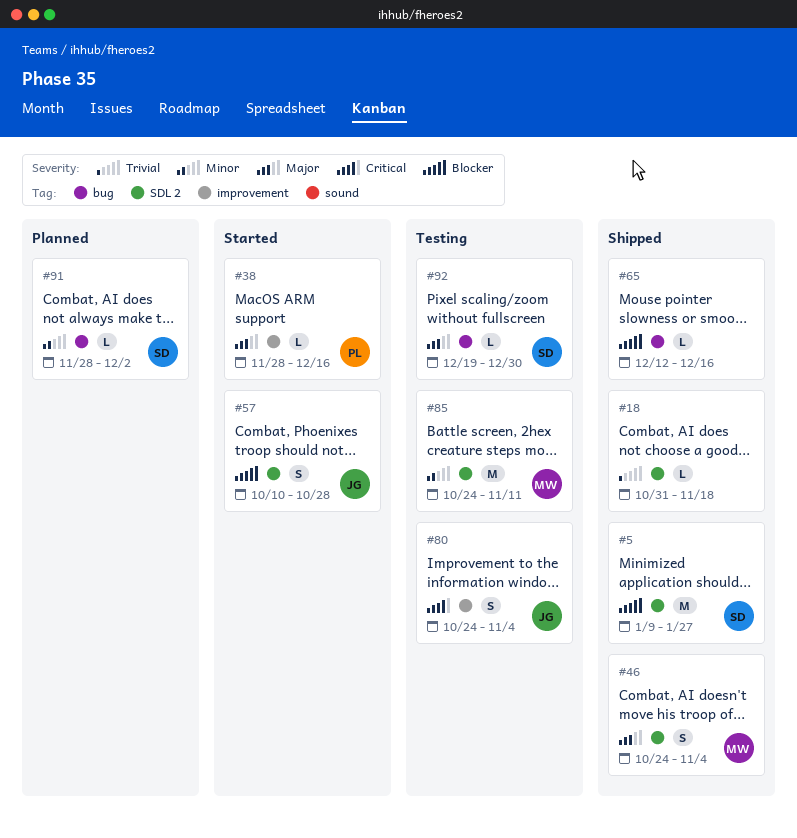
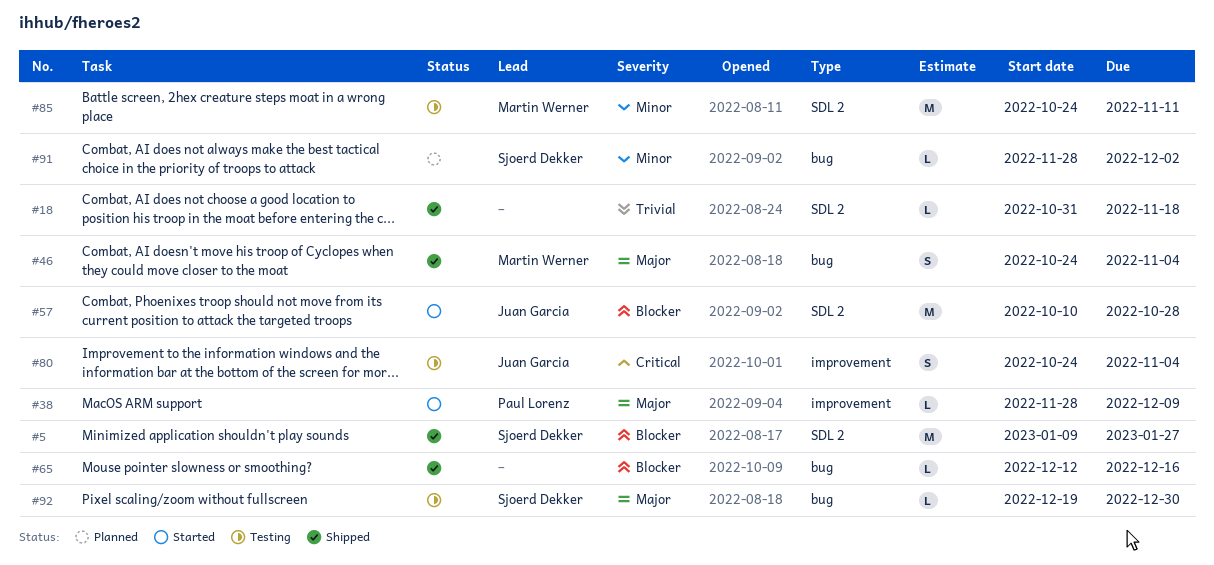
#38, due: Dec 16 -> Dec 9
#46, label: SDL 2 -> bug
#57, estimate: S -> M

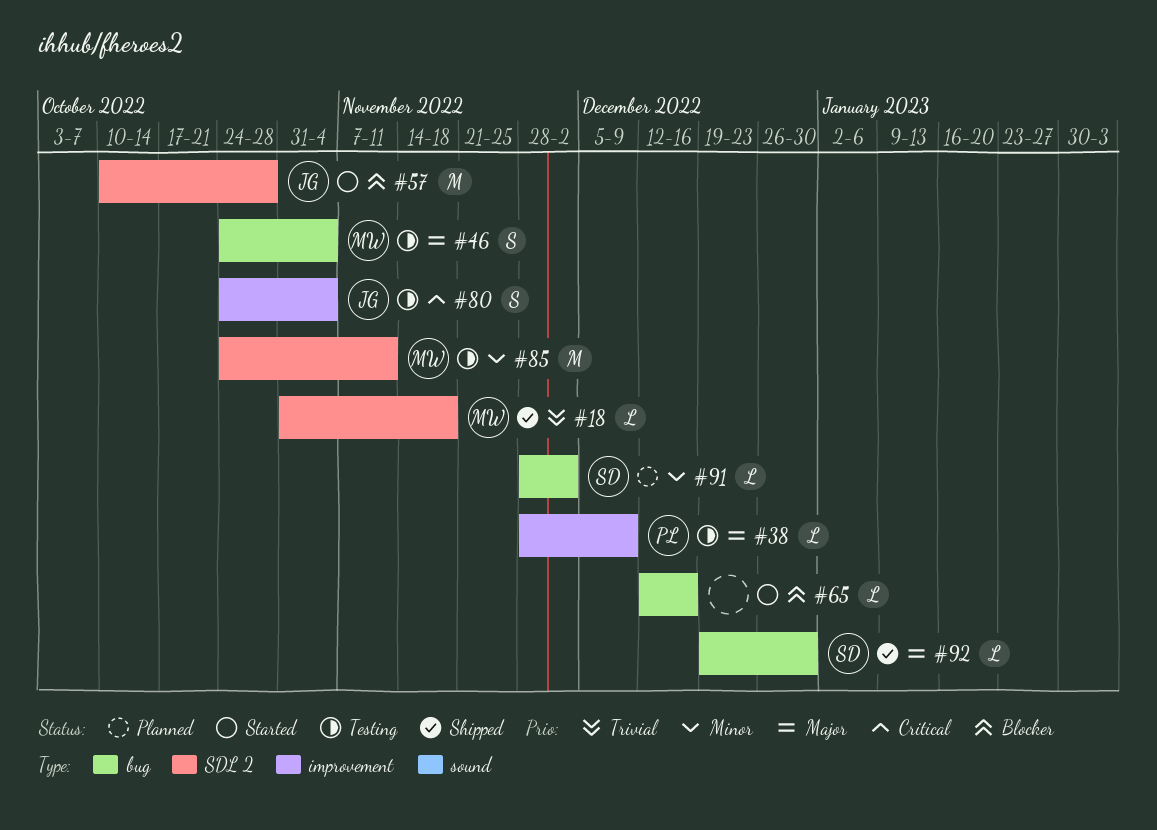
#5: present -> none
#18, owner: none -> Martin Werner
#38, status: Started -> Testing
#46, status: Shipped -> Testing
#65, status: Shipped -> Started
#92, status: Testing -> Shipped

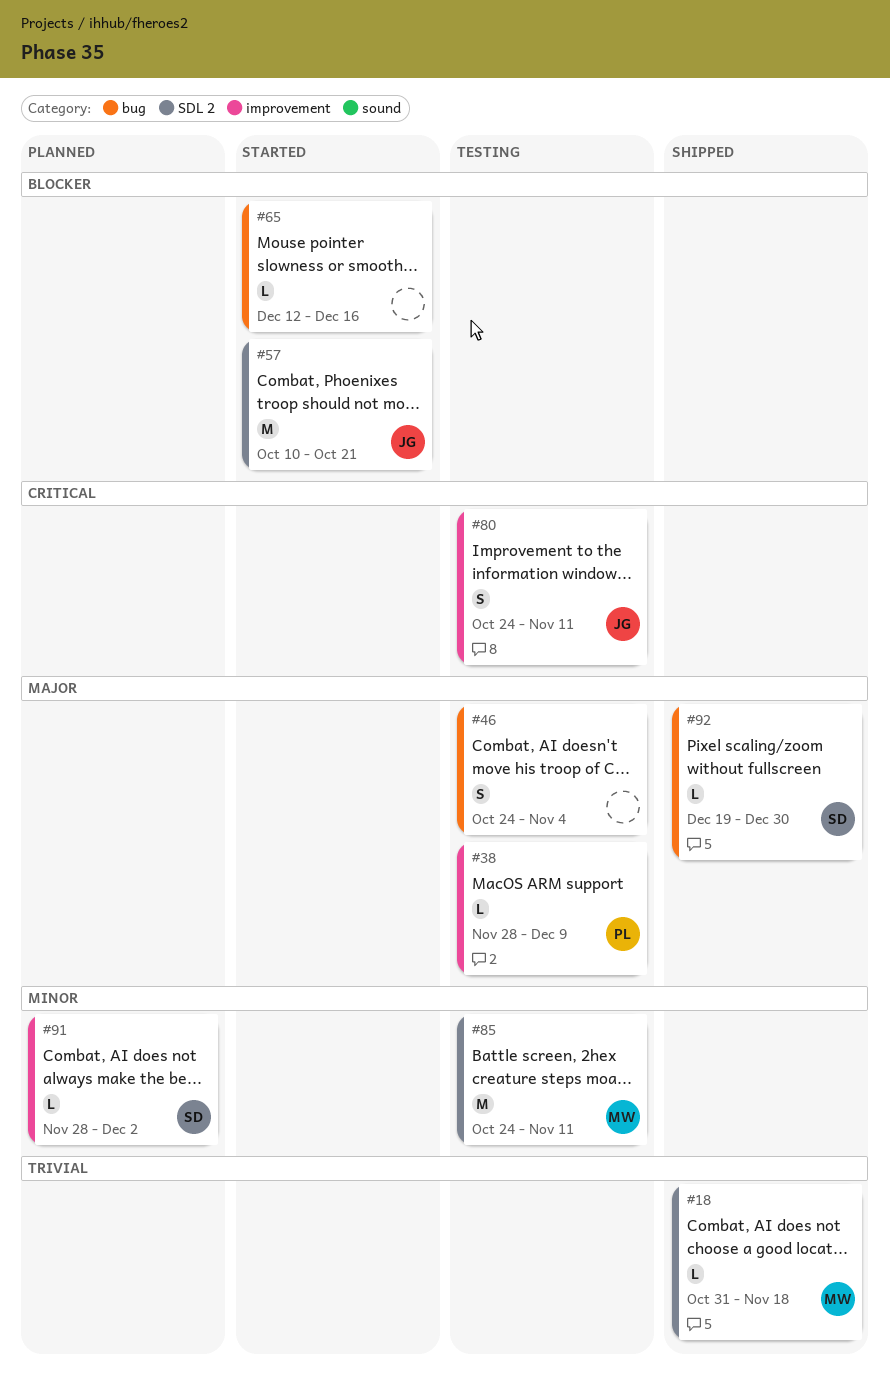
#46, owner: MW -> none
#57, due: Oct 28 -> Oct 21
#80, due: Nov 4 -> Nov 11
#91, label: bug -> improvement

